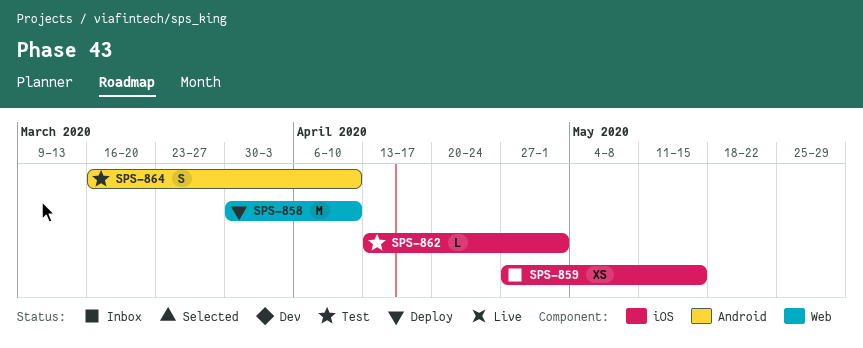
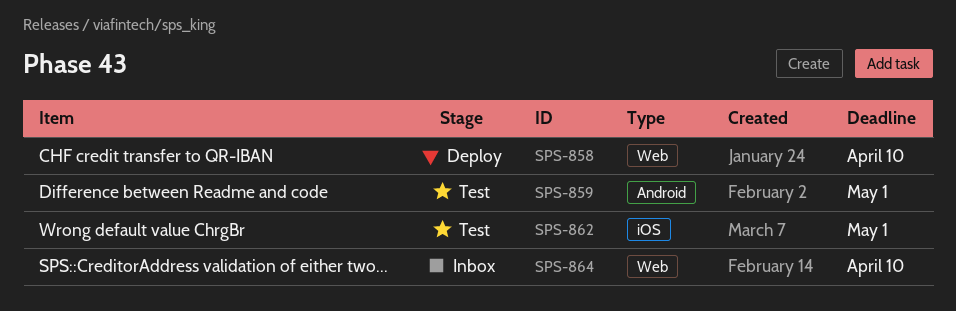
SPS-859, status: Inbox -> Test
SPS-859, label: iOS -> Android
SPS-859, due: May 15 -> May 1
SPS-864, status: Test -> Inbox
SPS-864, label: Android -> Web

